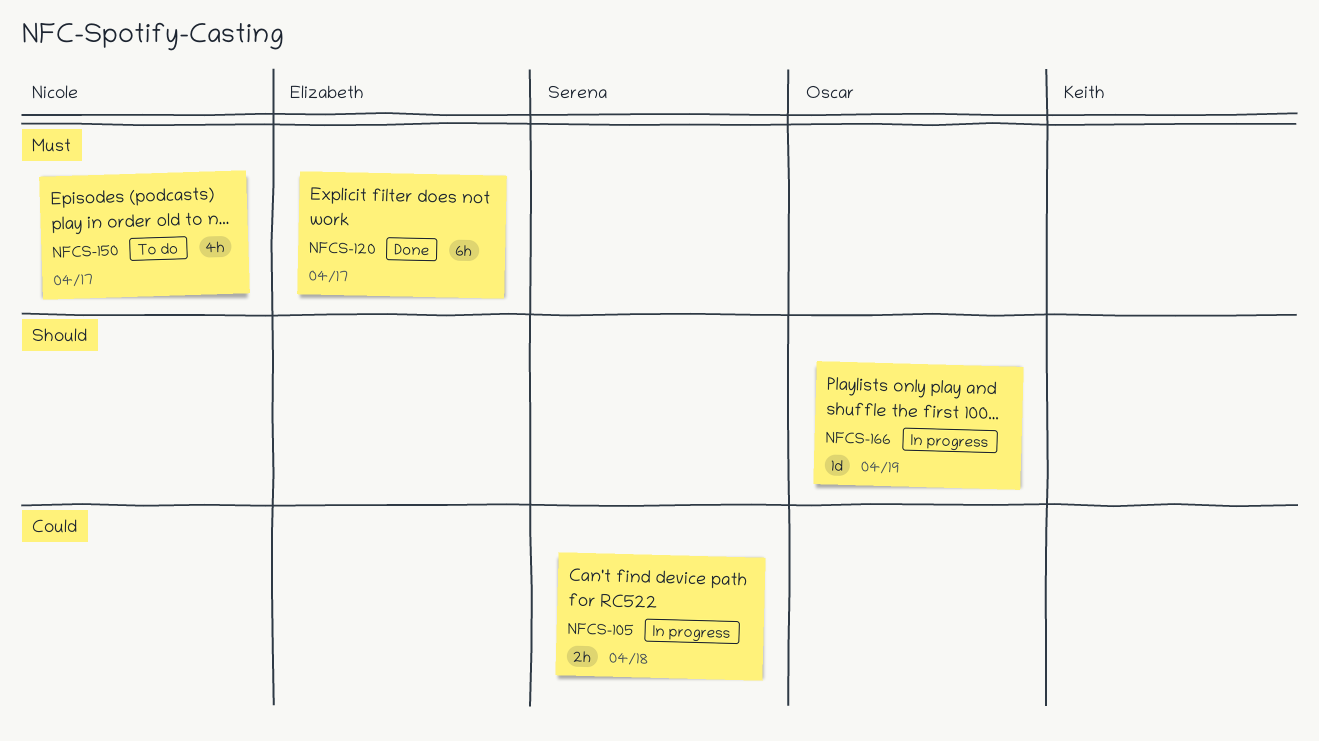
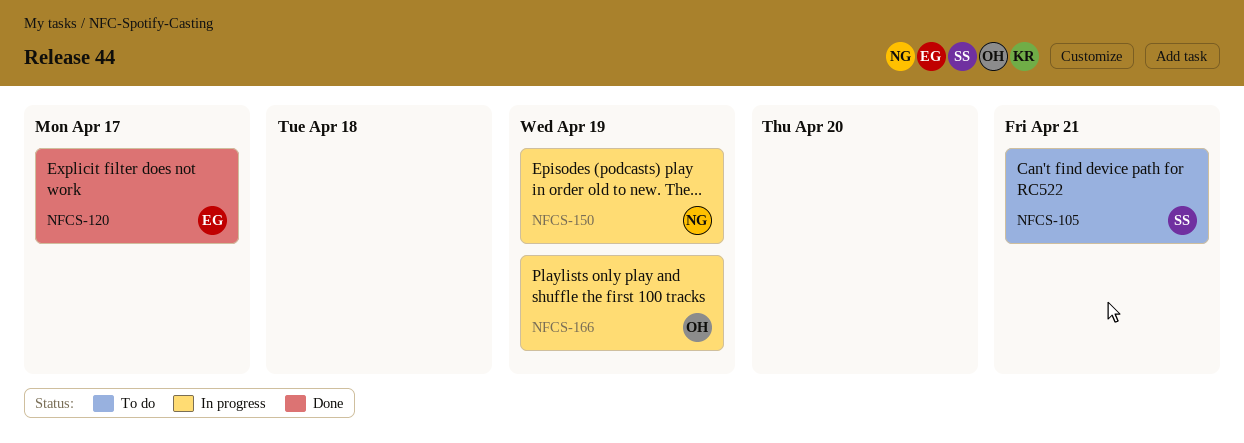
NFCS-105, status: In progress -> To do
NFCS-105, due: Apr 18 -> Apr 21
NFCS-150, status: To do -> In progress
NFCS-150, due: Apr 17 -> Apr 19

